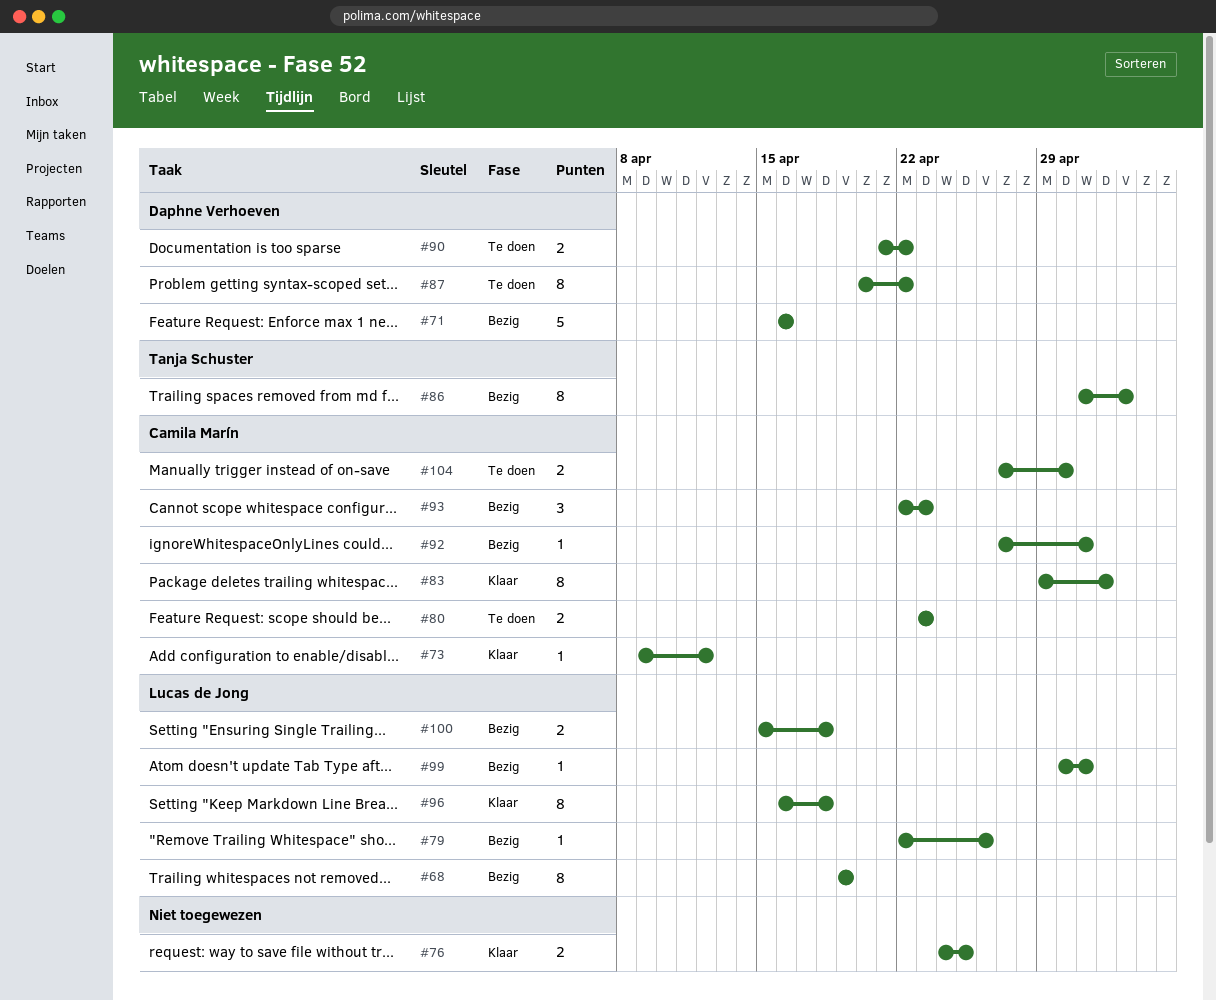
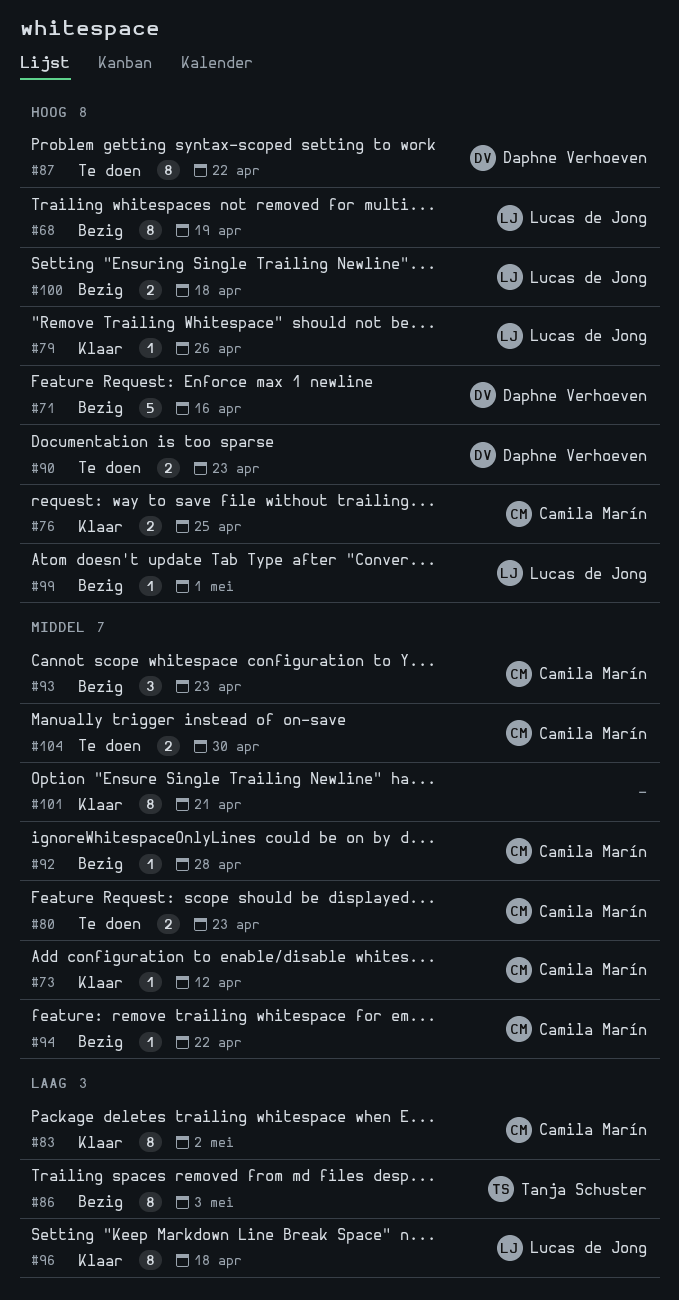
#76, owner: none -> Camila Marín
#79, status: Bezig -> Klaar
#90, due: Apr 22 -> Apr 23
#92, due: May 1 -> Apr 28
#94: none -> present
#101: none -> present

